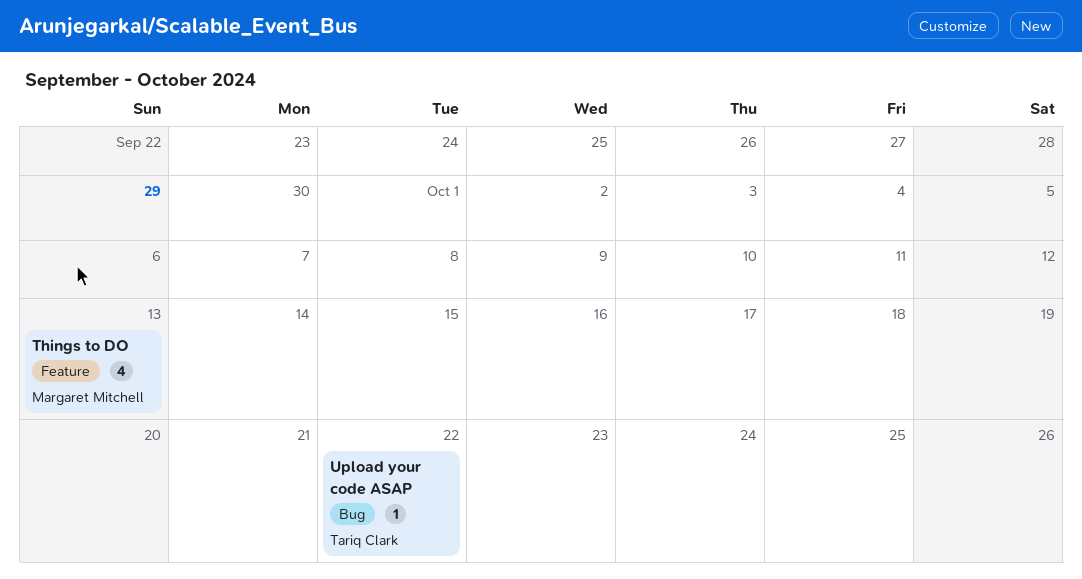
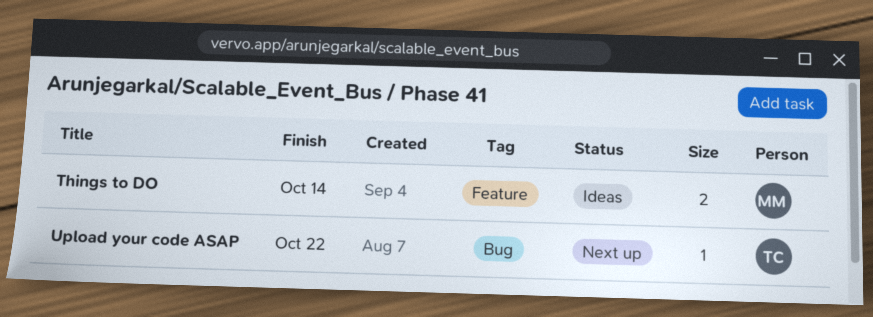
Things to DO, estimate: 4 -> 2
Things to DO, due: Oct 13 -> Oct 14

